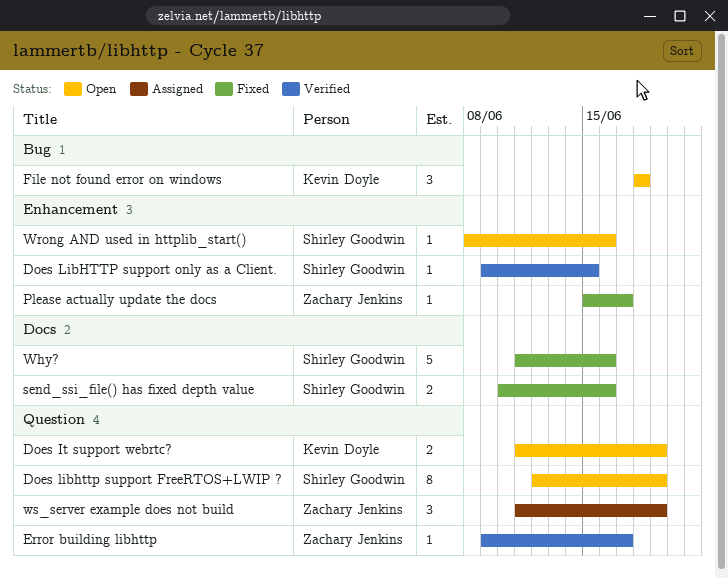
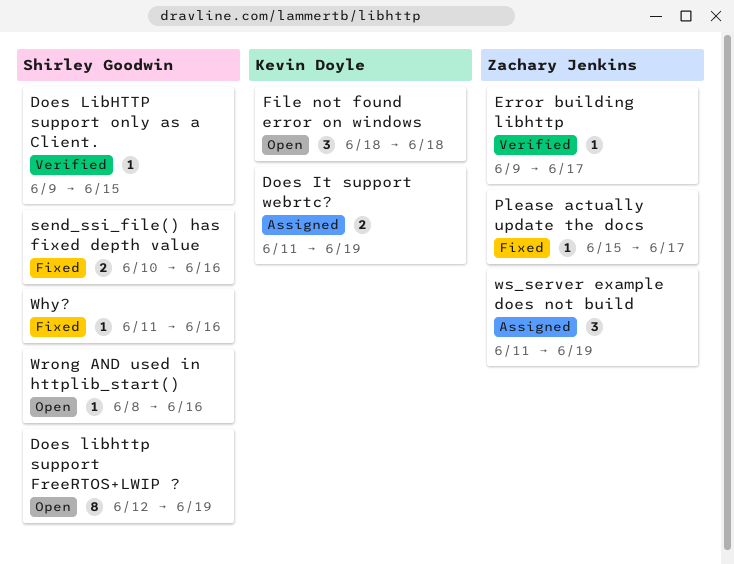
Does It support webrtc?, status: Open -> Assigned
Why?, estimate: 5 -> 1

